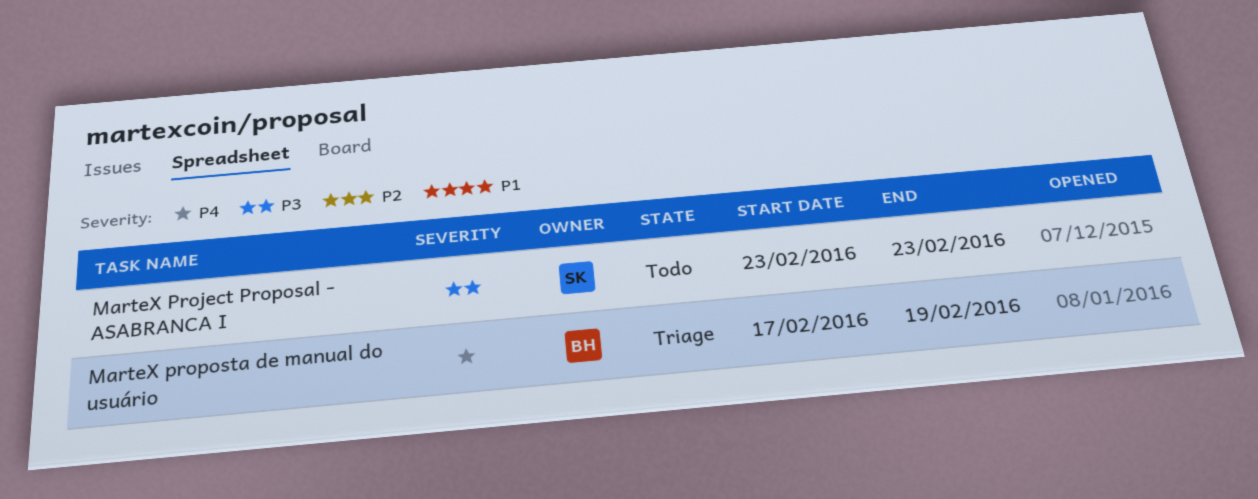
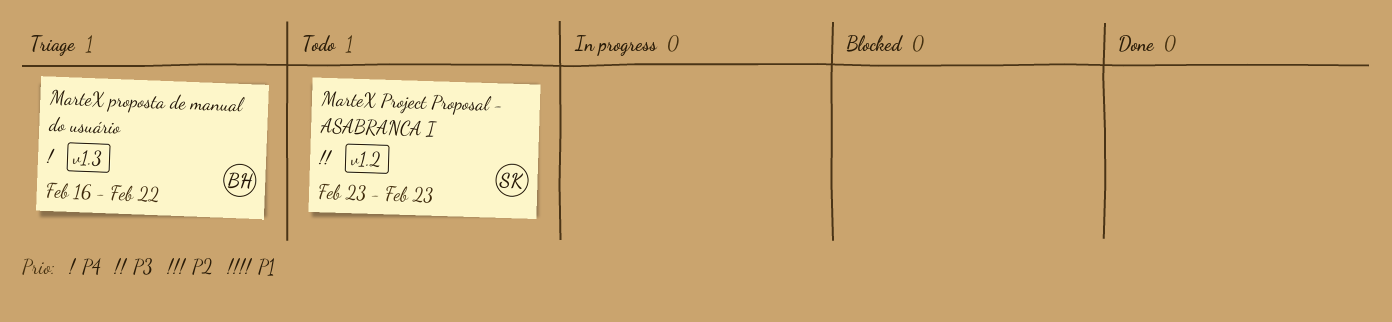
MarteX proposta de manual do usuário, start: Feb 17 -> Feb 16
MarteX proposta de manual do usuário, due: Feb 19 -> Feb 22

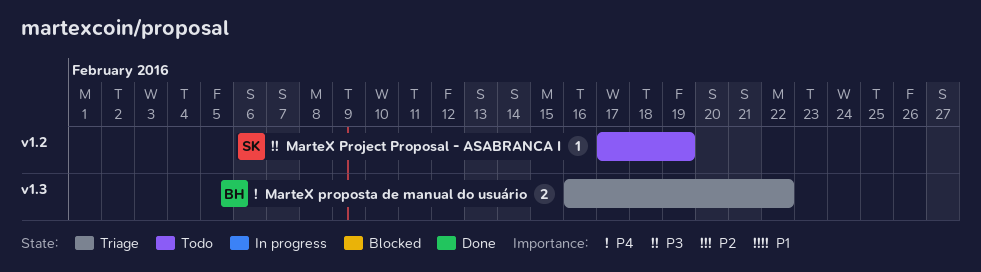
MarteX Project Proposal - ASABRANCA I, start: Feb 23 -> Feb 17
MarteX Project Proposal - ASABRANCA I, due: Feb 23 -> Feb 19

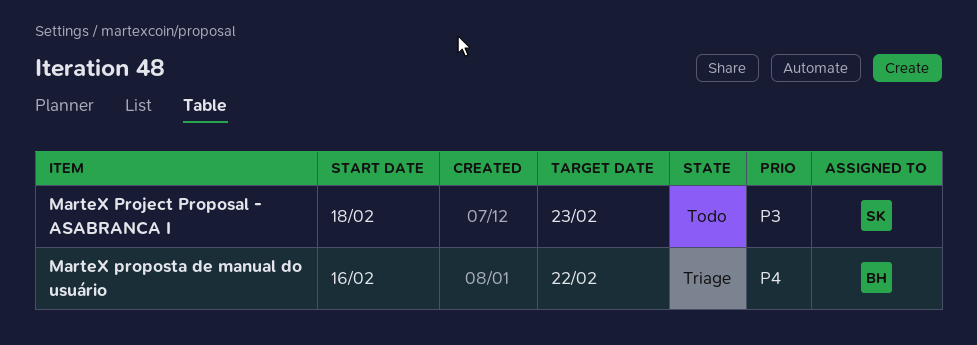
MarteX Project Proposal - ASABRANCA I, start: Feb 17 -> Feb 18
MarteX Project Proposal - ASABRANCA I, due: Feb 19 -> Feb 23

